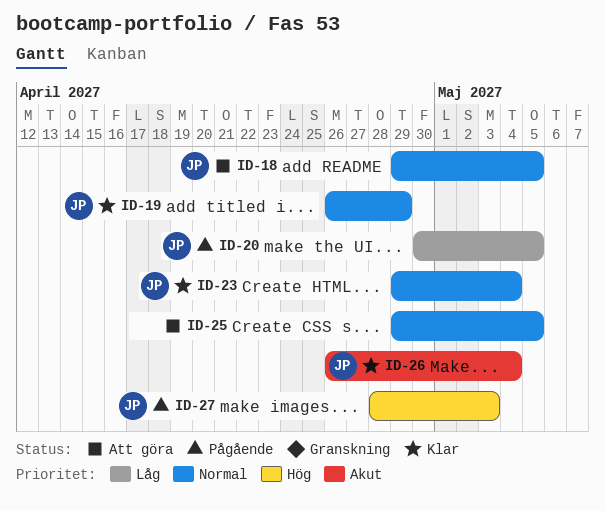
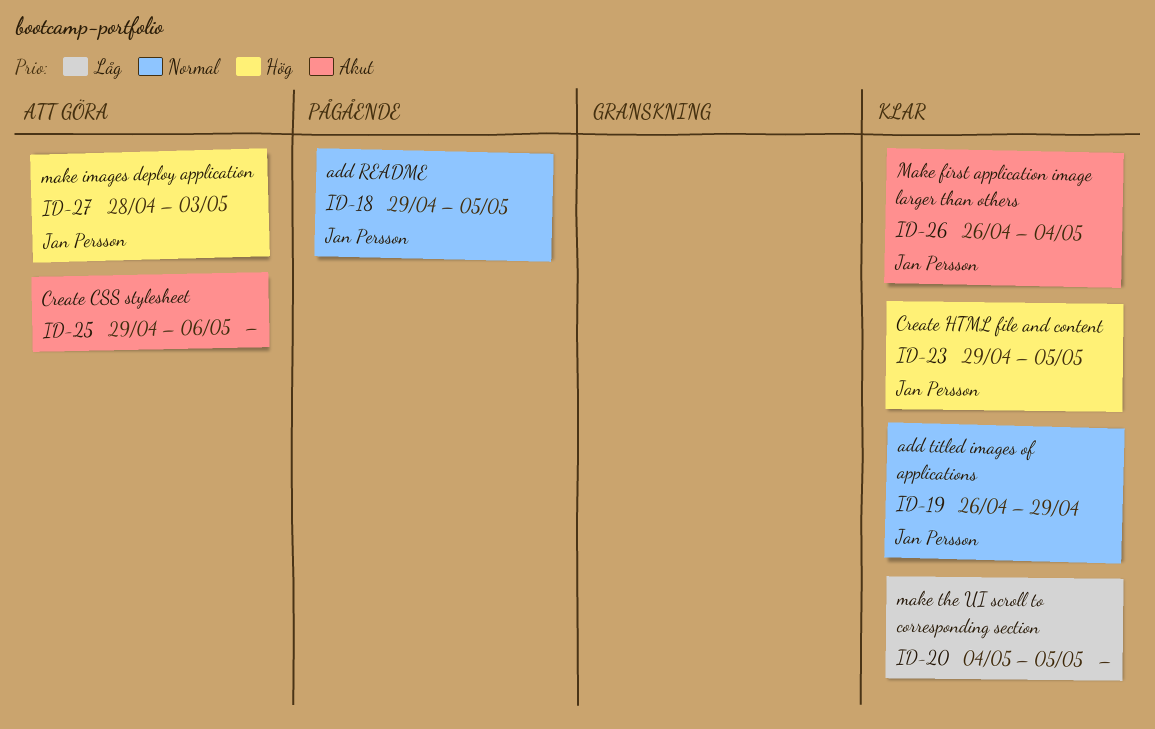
ID-18, status: Att göra -> Pågående
ID-20, status: Pågående -> Klar
ID-20, owner: Jan Persson -> none
ID-20, start: Apr 30 -> May 4
ID-23, priority: Normal -> Hög
ID-23, due: May 4 -> May 5
ID-25, priority: Normal -> Akut
ID-25, due: May 5 -> May 6
ID-27, status: Pågående -> Att göra

